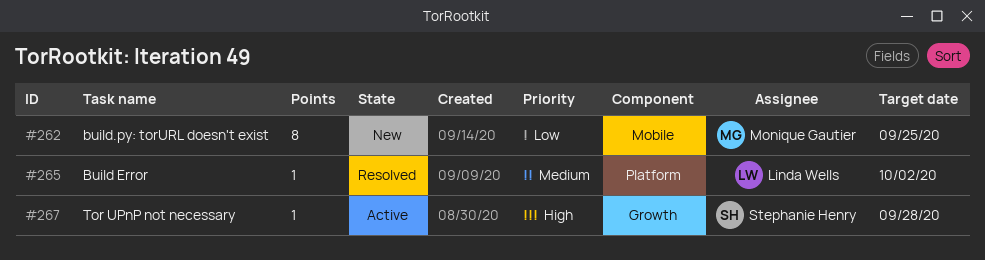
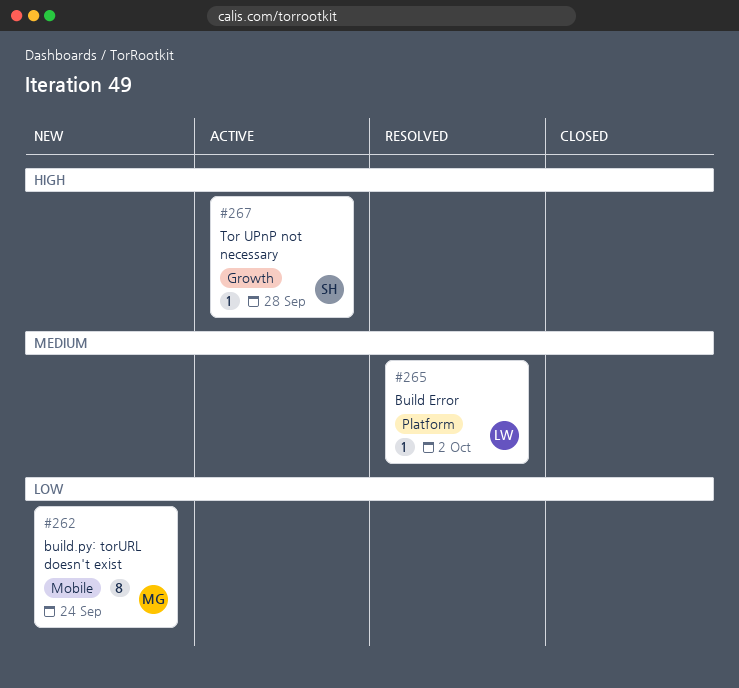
#262, due: Sep 25 -> Sep 24

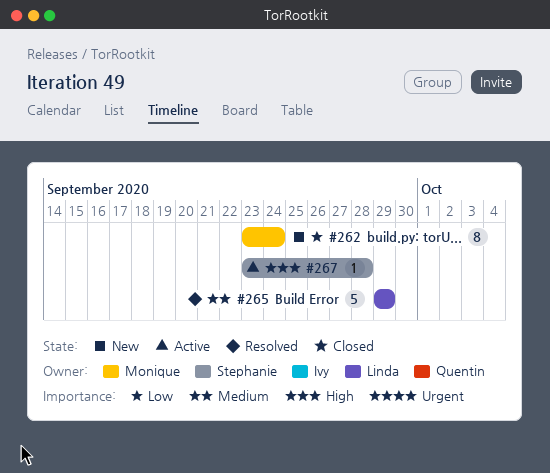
#265, estimate: 1 -> 5
#265, due: Oct 2 -> Sep 29

